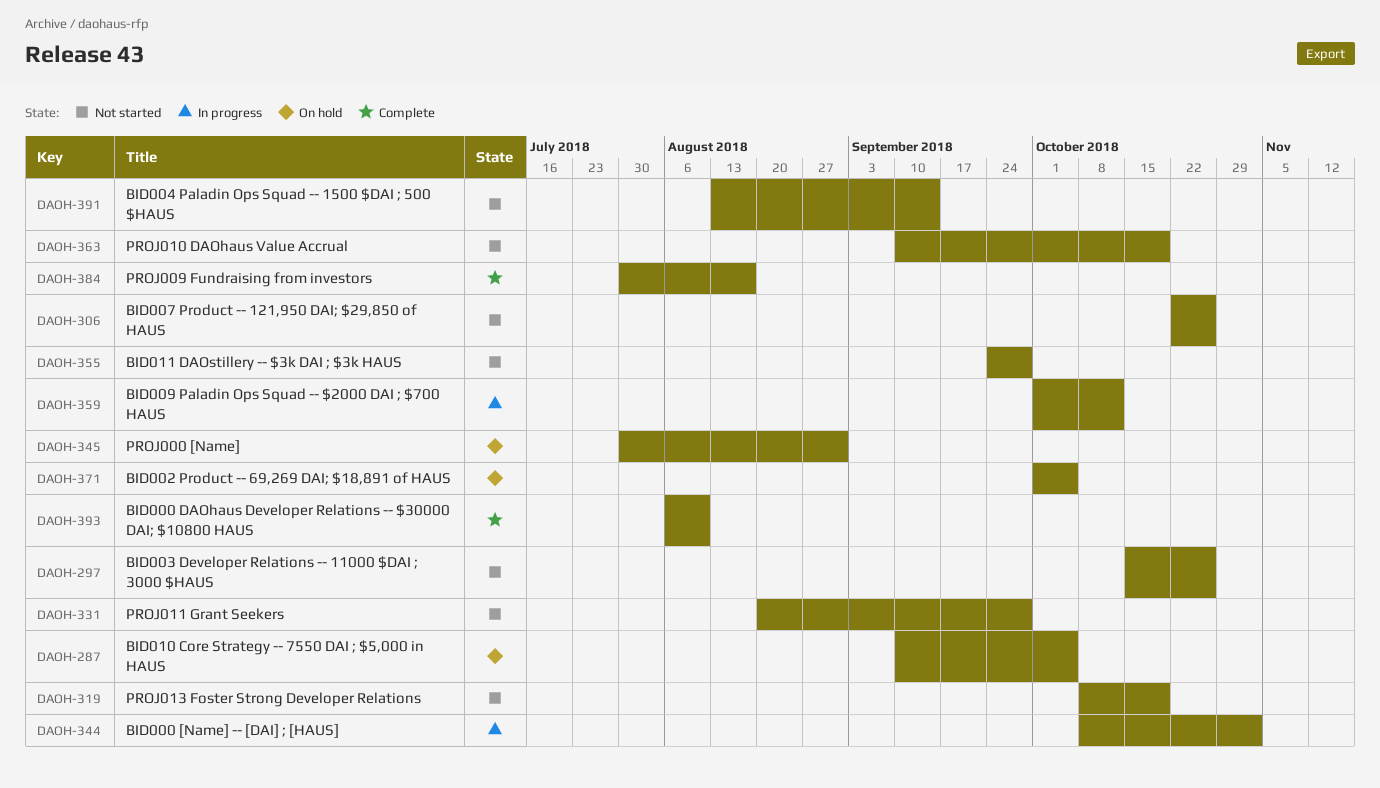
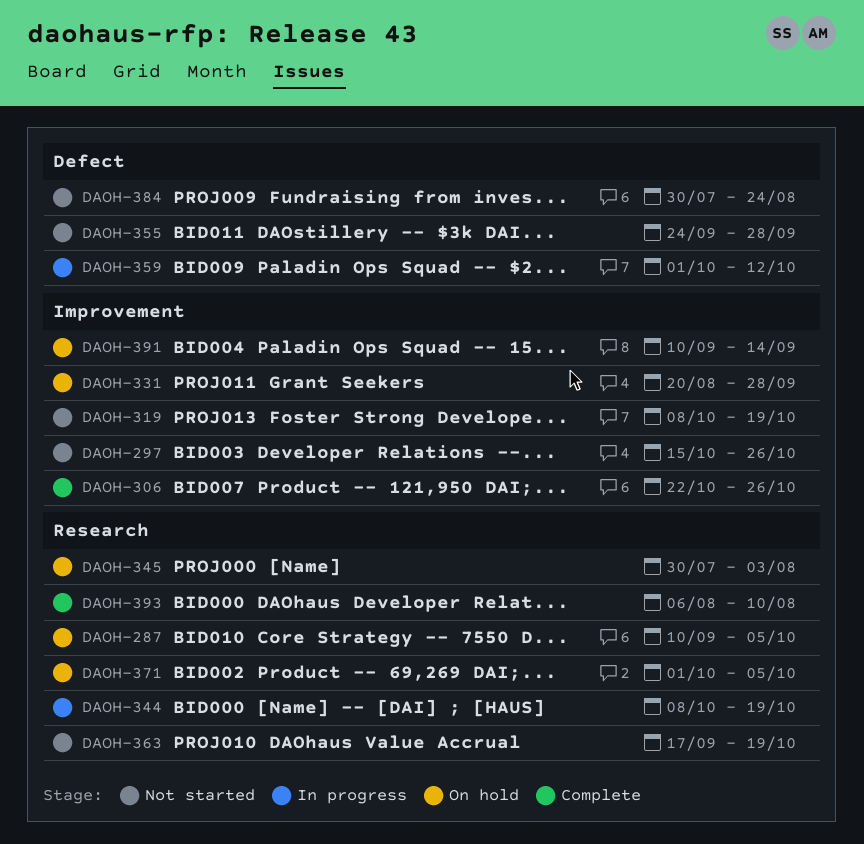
DAOH-306, status: Not started -> Complete
DAOH-331, status: Not started -> On hold
DAOH-344, due: Nov 2 -> Oct 19
DAOH-345, due: Aug 31 -> Aug 3
DAOH-363, start: Sep 10 -> Sep 17
DAOH-384, status: Complete -> Not started
DAOH-384, due: Aug 17 -> Aug 24
DAOH-391, status: Not started -> On hold
DAOH-391, start: Aug 13 -> Sep 10

